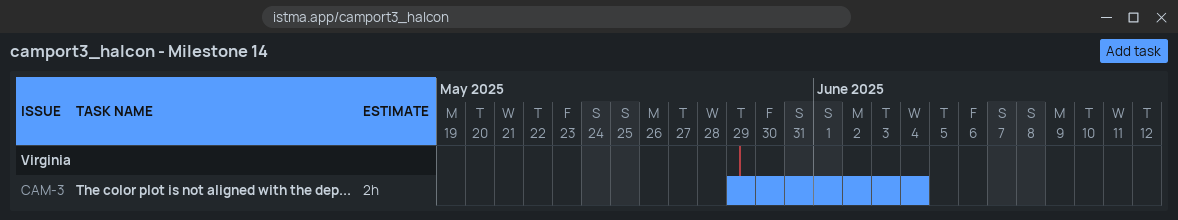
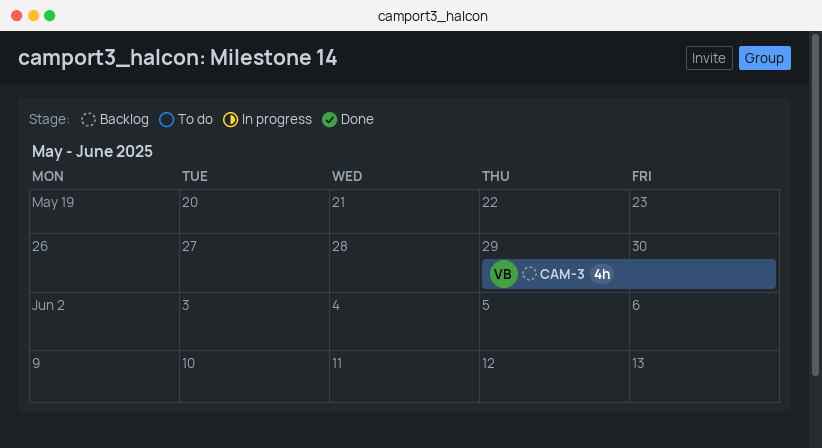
CAM-3, estimate: 2h -> 4h
CAM-3, due: Jun 4 -> May 30

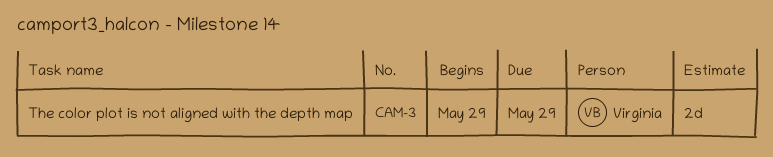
CAM-3, estimate: 4h -> 2d
CAM-3, due: May 30 -> May 29

